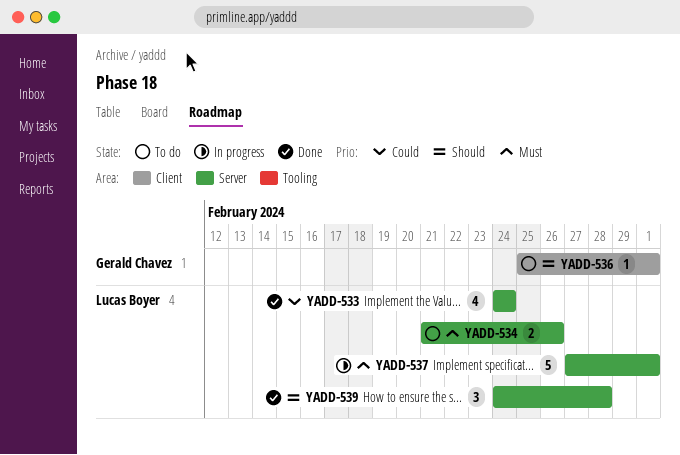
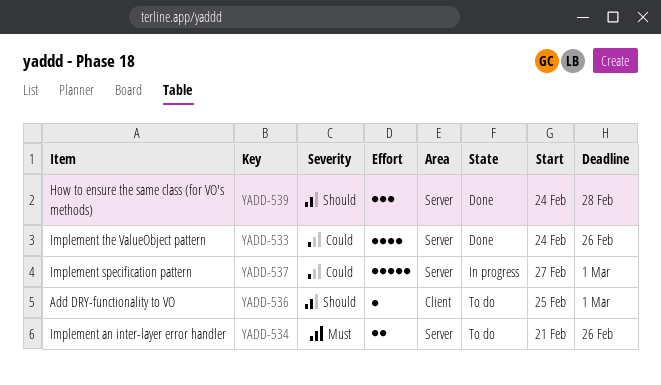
YADD-533, due: Feb 24 -> Feb 26
YADD-537, priority: Must -> Could

